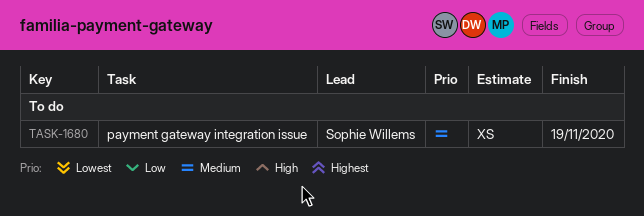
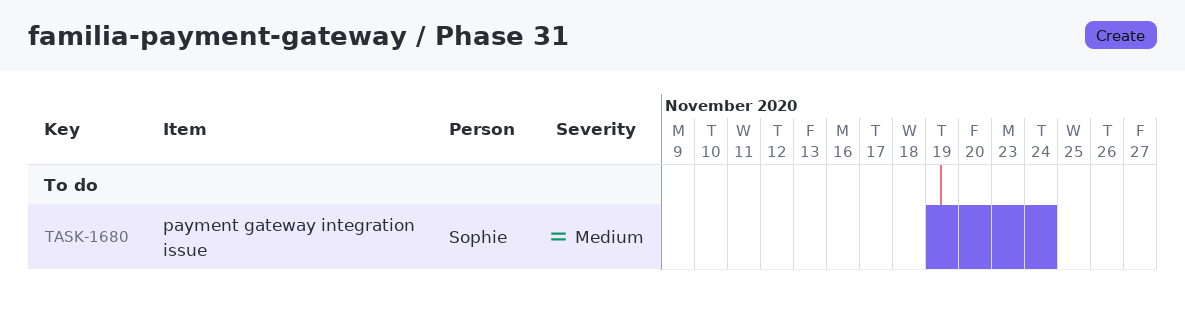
TASK-1680, due: Nov 19 -> Nov 24

